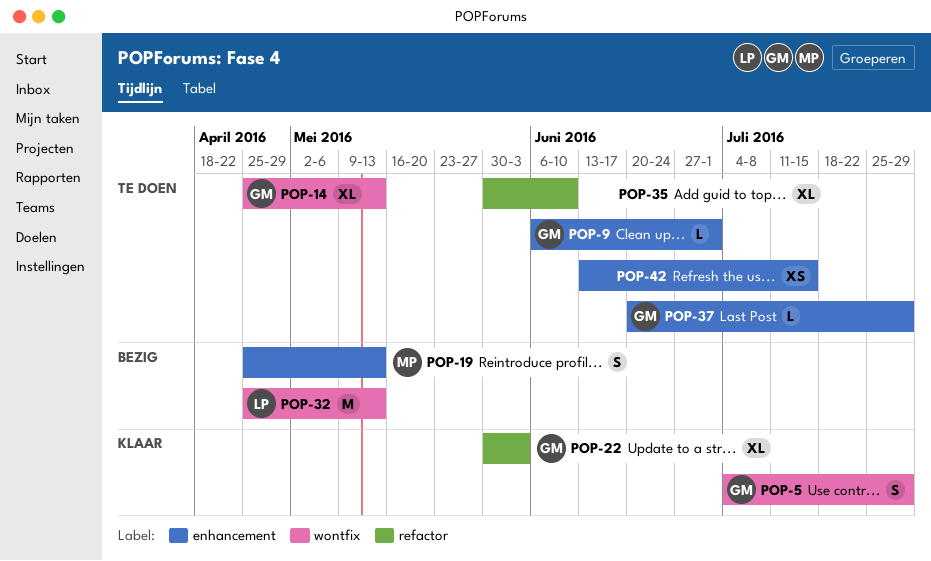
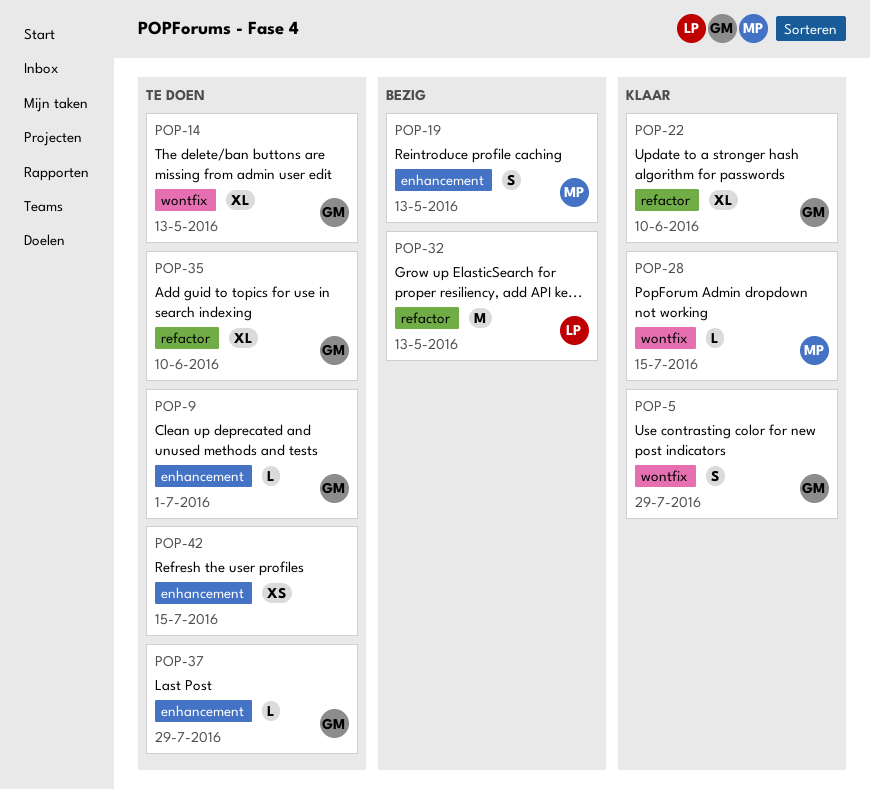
POP-22, due: Jun 3 -> Jun 10
POP-28: none -> present
POP-32, label: wontfix -> refactor
POP-35, owner: none -> GM

